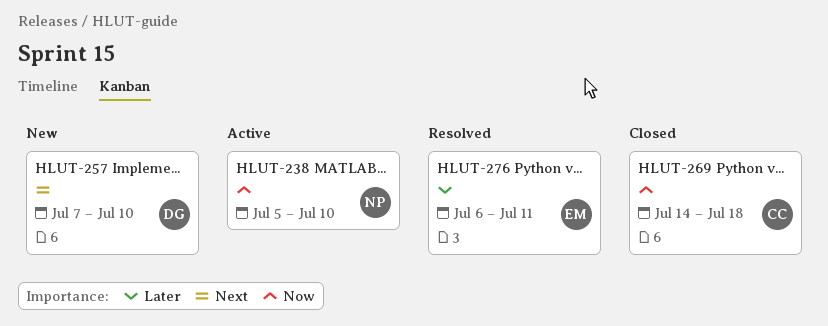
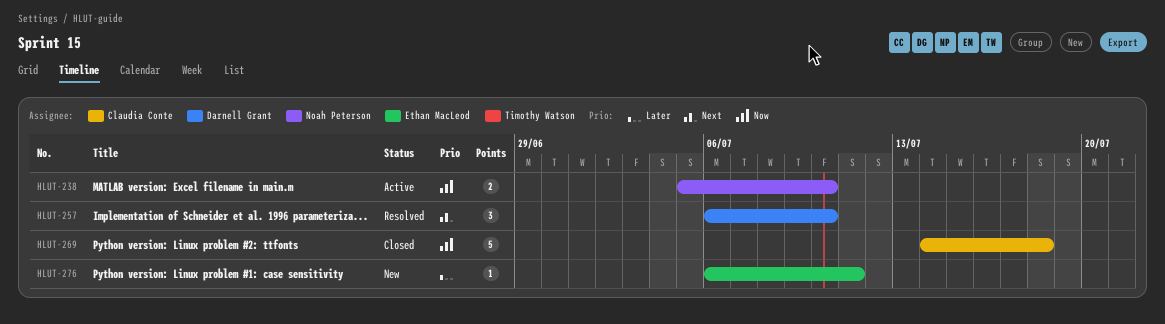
HLUT-257, status: New -> Resolved
HLUT-257, start: Jul 7 -> Jul 6
HLUT-276, status: Resolved -> New

